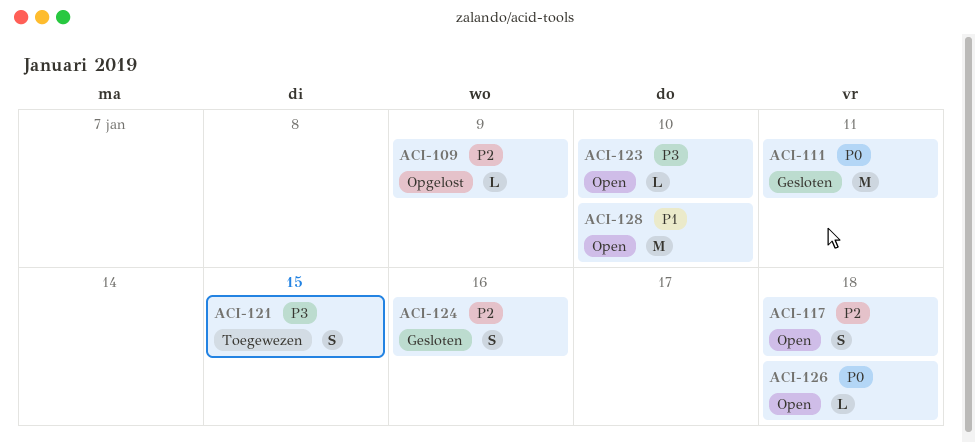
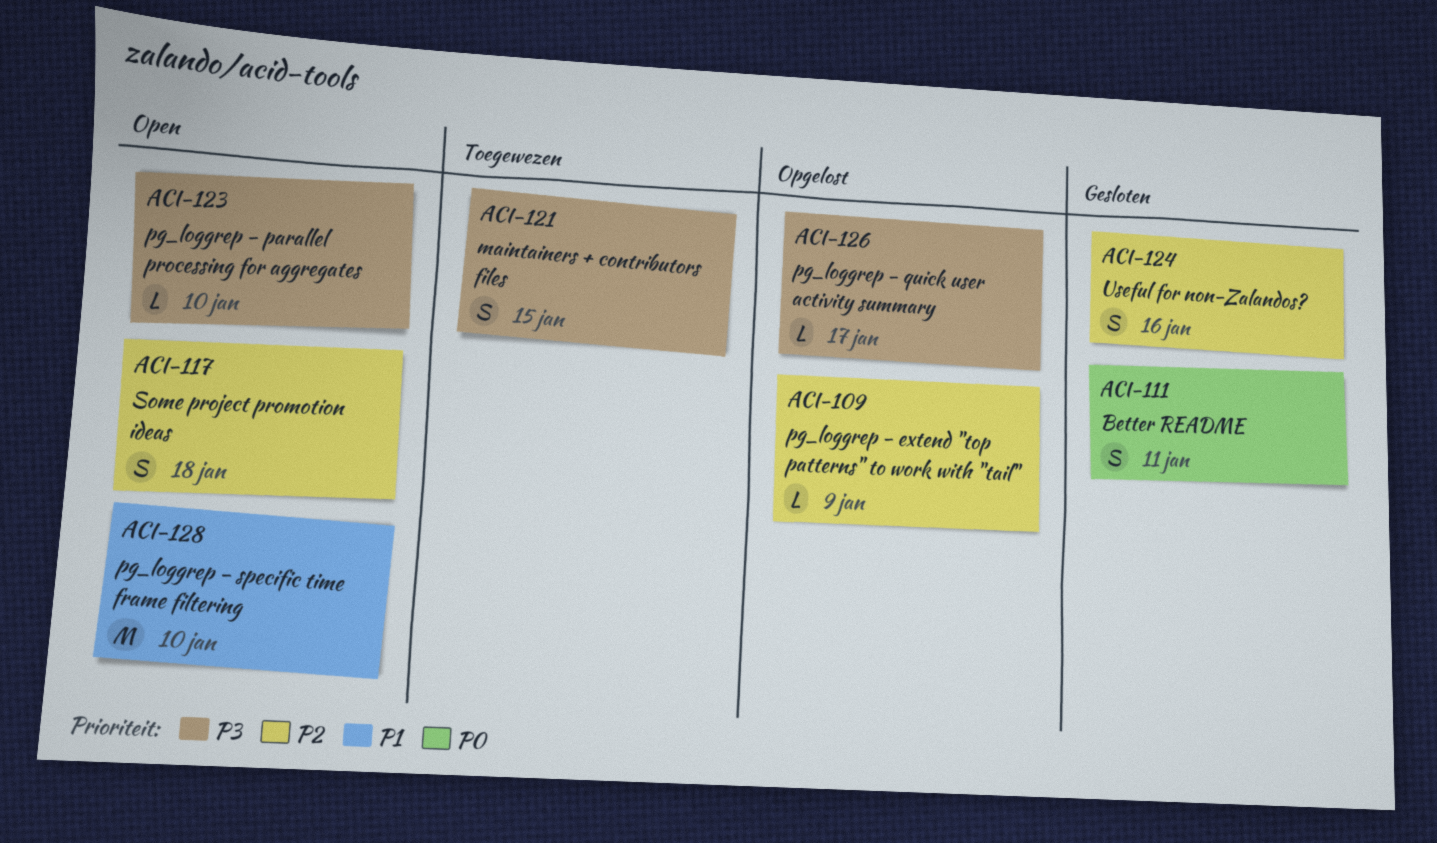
ACI-111, estimate: M -> S
ACI-126, status: Open -> Opgelost
ACI-126, priority: P0 -> P3
ACI-126, due: Jan 18 -> Jan 17

